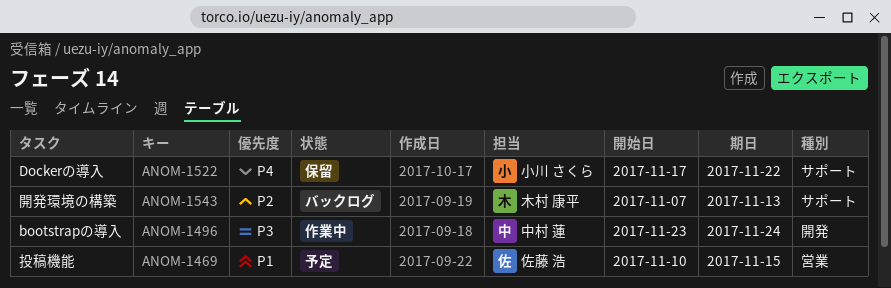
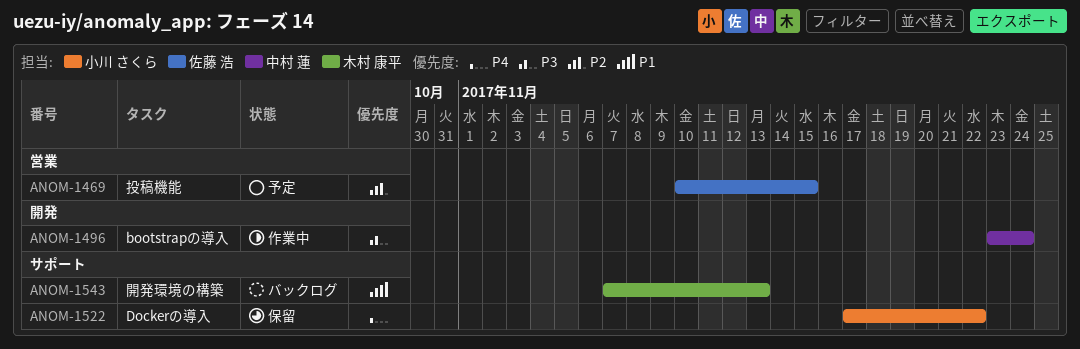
ANOM-1469, priority: P1 -> P2
ANOM-1543, priority: P2 -> P1

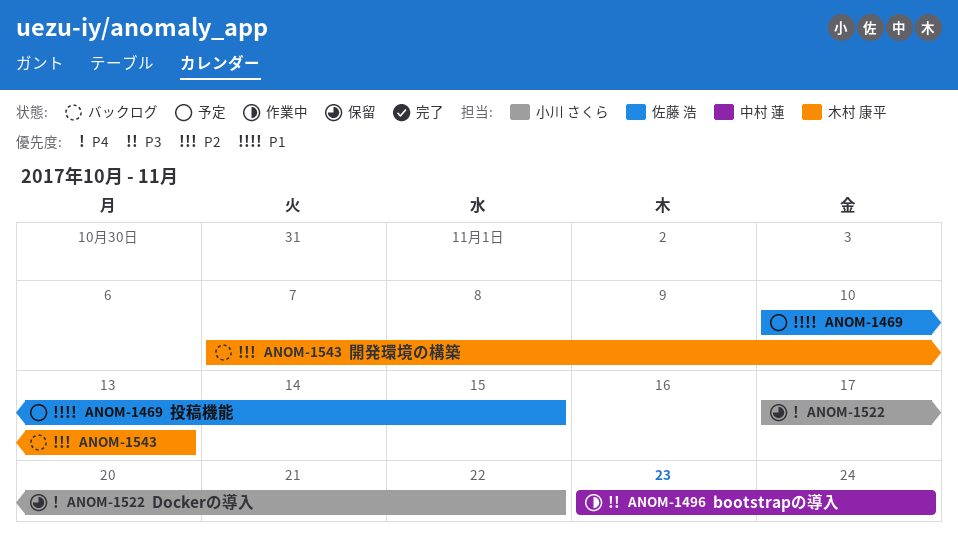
ANOM-1469, priority: P2 -> P1
ANOM-1543, priority: P1 -> P2

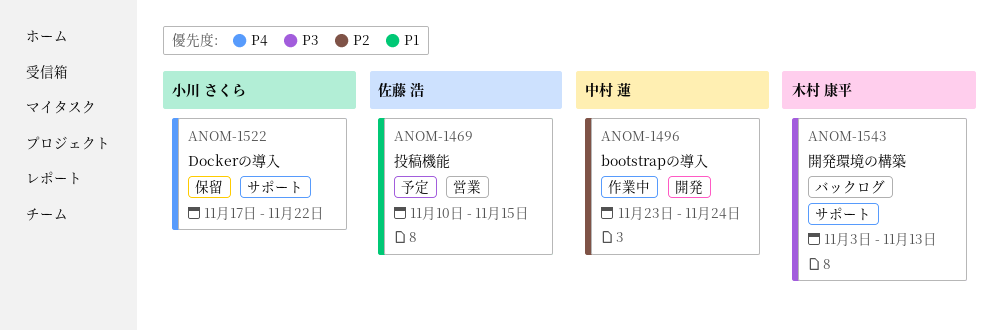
ANOM-1496, priority: P3 -> P2
ANOM-1543, priority: P2 -> P3
ANOM-1543, start: Nov 7 -> Nov 3

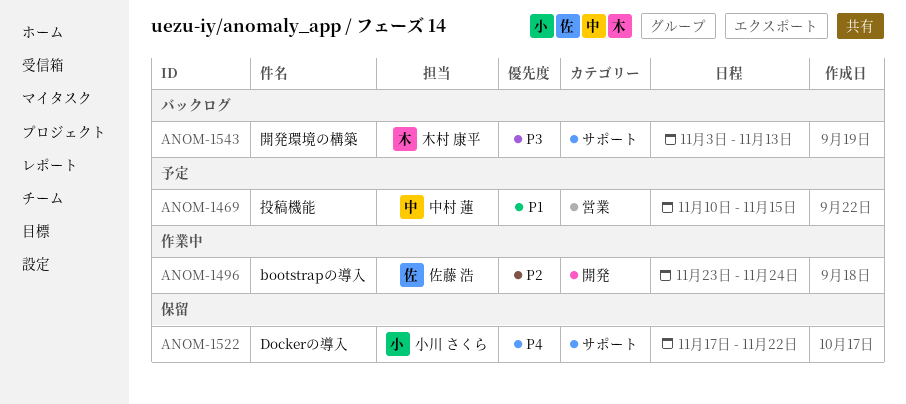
ANOM-1469, owner: 佐藤 浩 -> 中村 蓮
ANOM-1496, owner: 中村 蓮 -> 佐藤 浩

